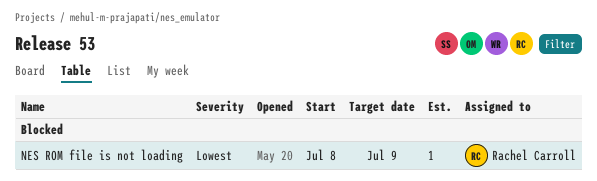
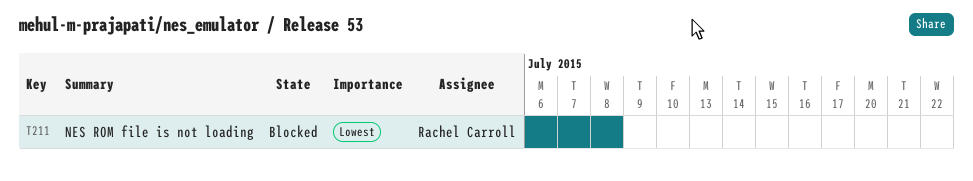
NES ROM file is not loading, start: Jul 8 -> Jul 6
NES ROM file is not loading, due: Jul 9 -> Jul 8

